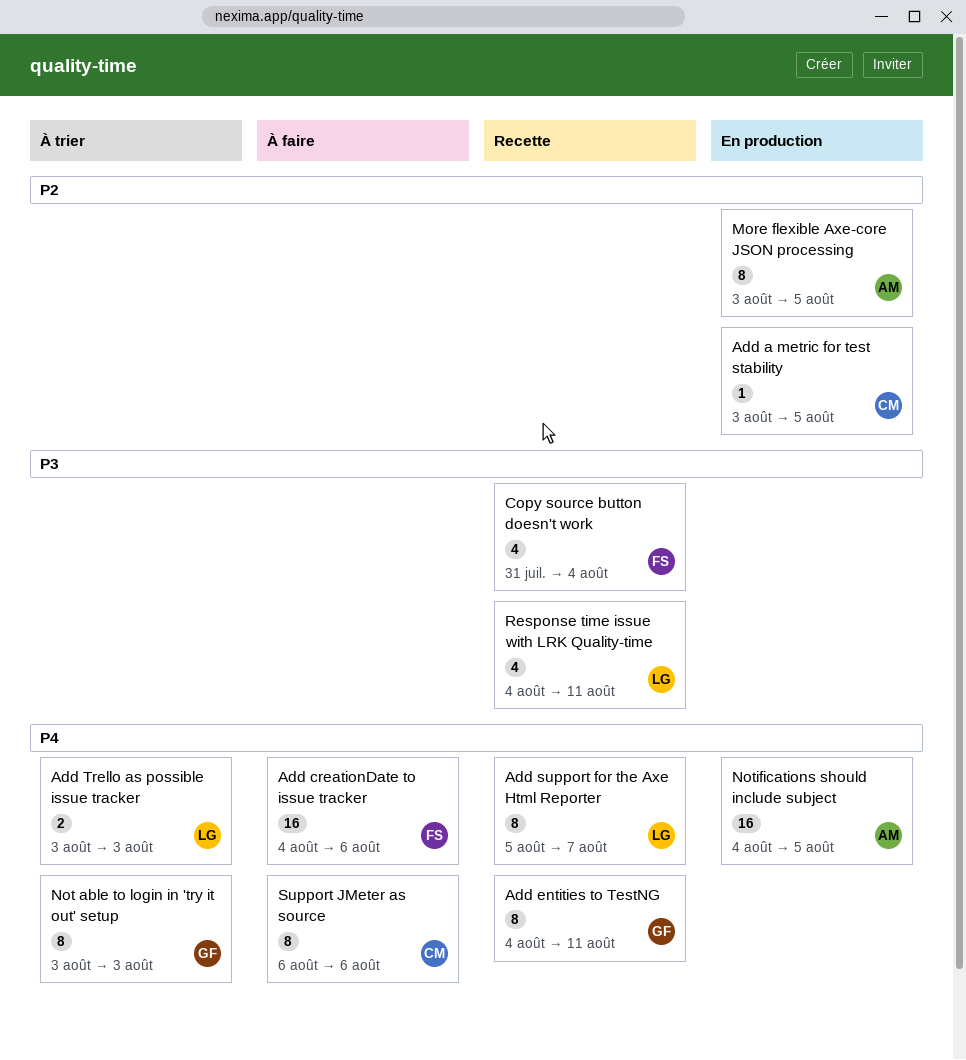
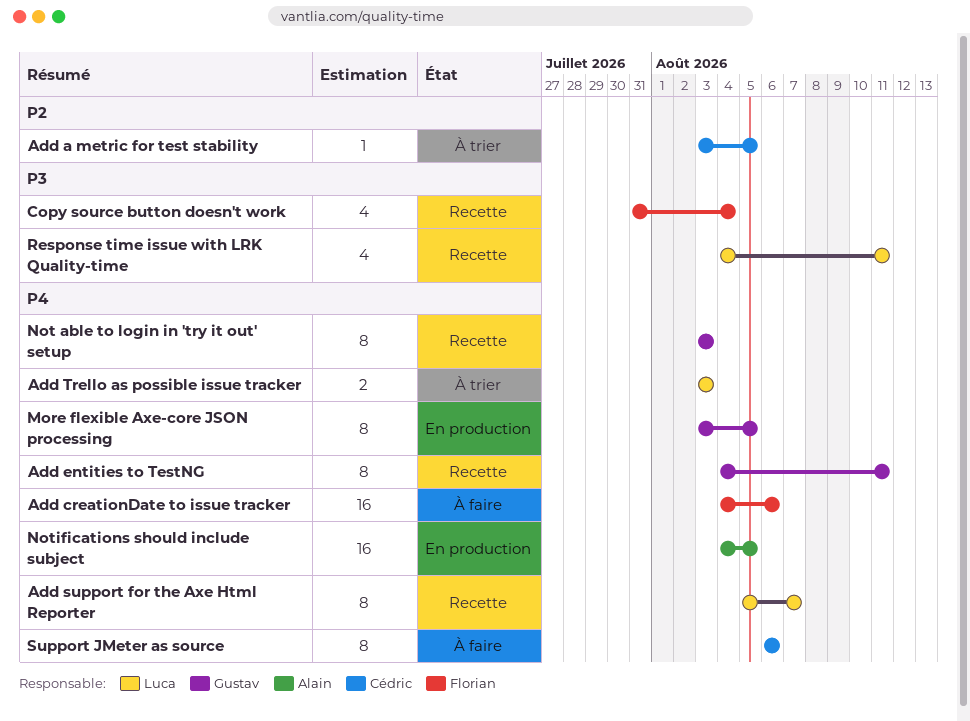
Add a metric for test stability, status: En production -> À trier
More flexible Axe-core JSON processing, owner: Alain -> Gustav
More flexible Axe-core JSON processing, priority: P2 -> P4
Not able to login in 'try it out' setup, status: À trier -> Recette

